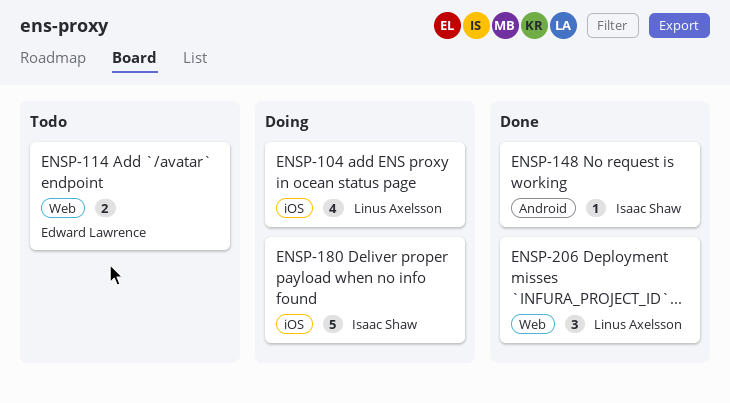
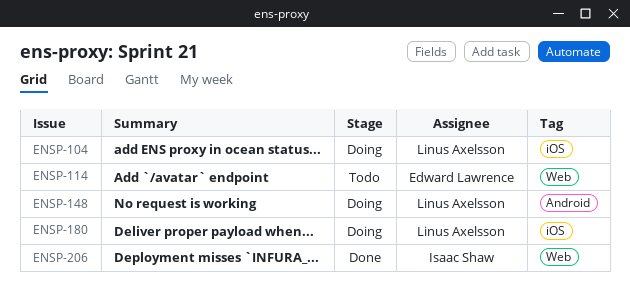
ENSP-148, status: Done -> Doing
ENSP-148, owner: Isaac Shaw -> Linus Axelsson
ENSP-180, owner: Isaac Shaw -> Linus Axelsson
ENSP-206, owner: Linus Axelsson -> Isaac Shaw

